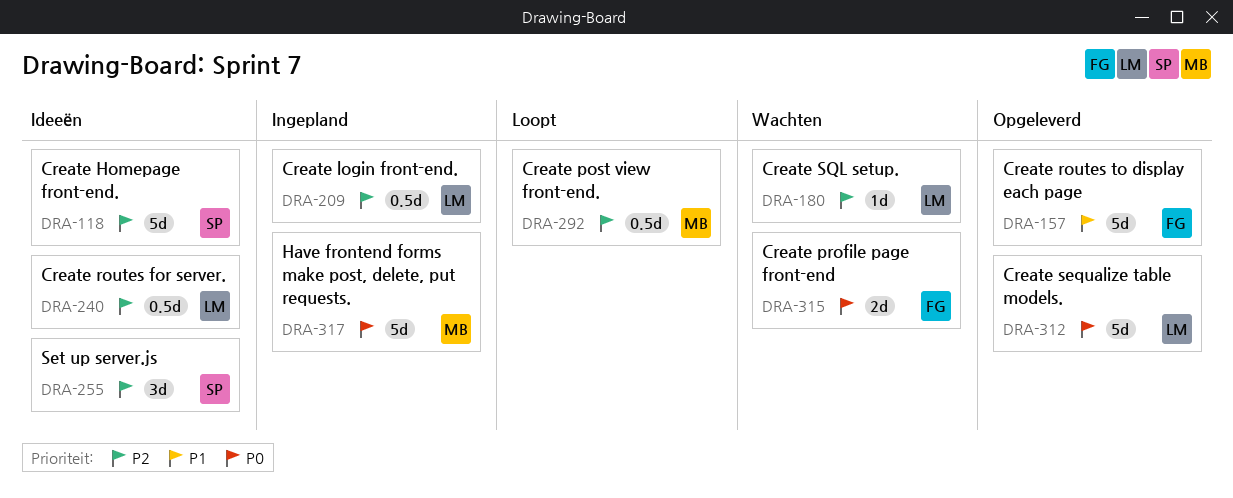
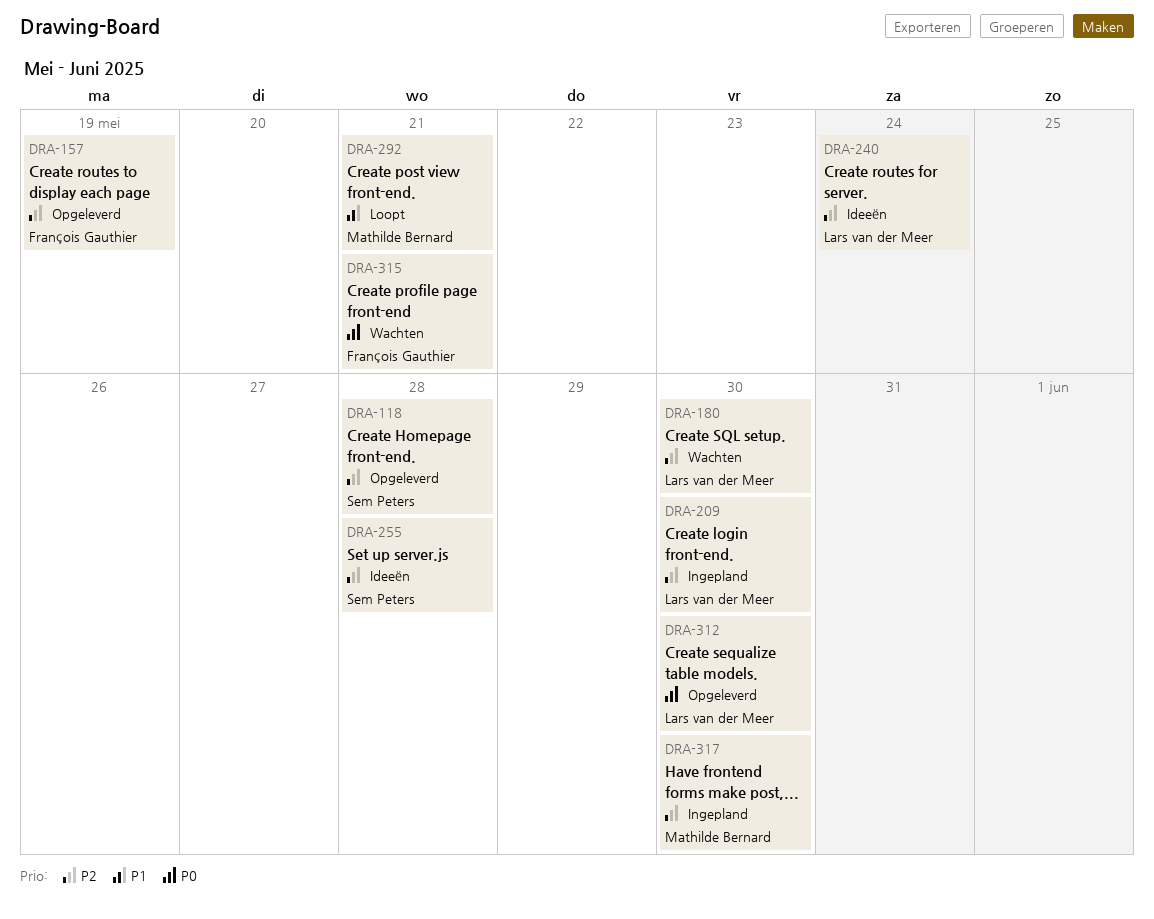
DRA-118, status: Ideeën -> Opgeleverd
DRA-157, priority: P1 -> P2
DRA-292, priority: P2 -> P1
DRA-317, priority: P0 -> P2

